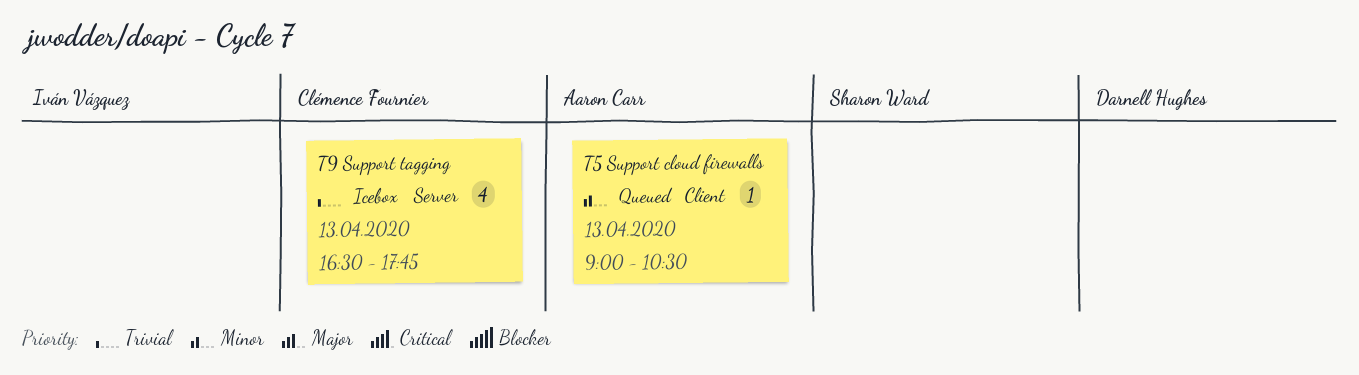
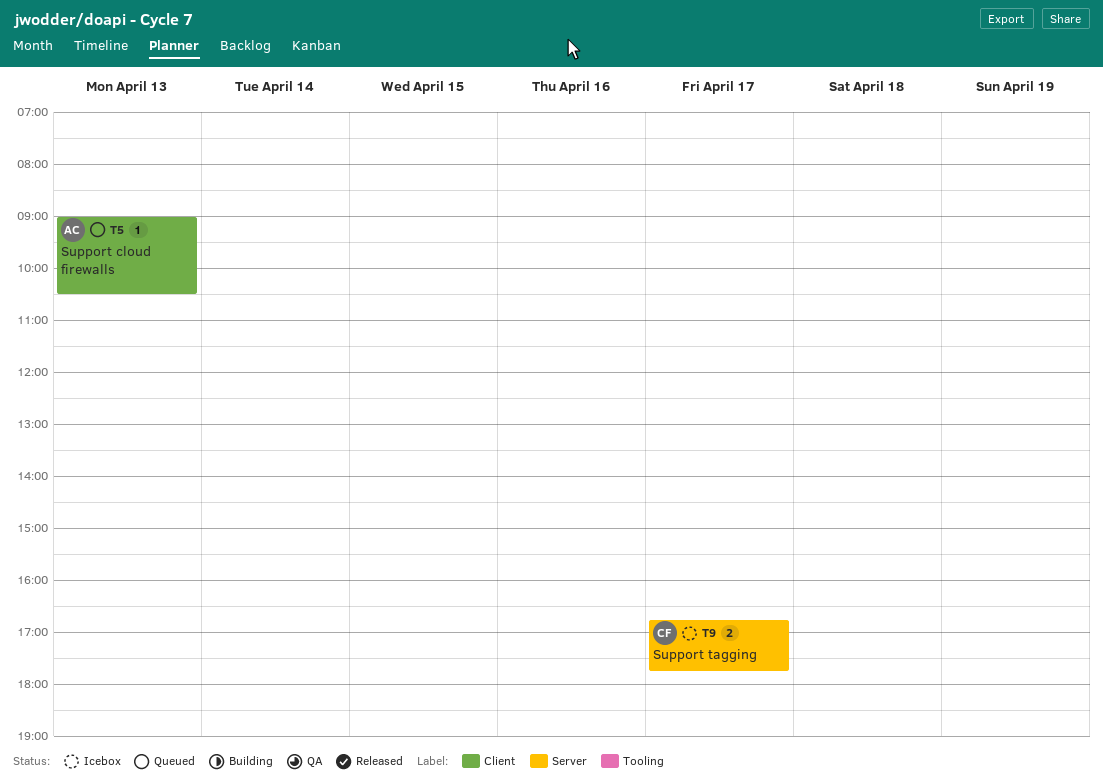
T9, estimate: 4 -> 2
T9, day: Apr 13 -> Apr 17
T9, begins: 16:30 -> 16:45

